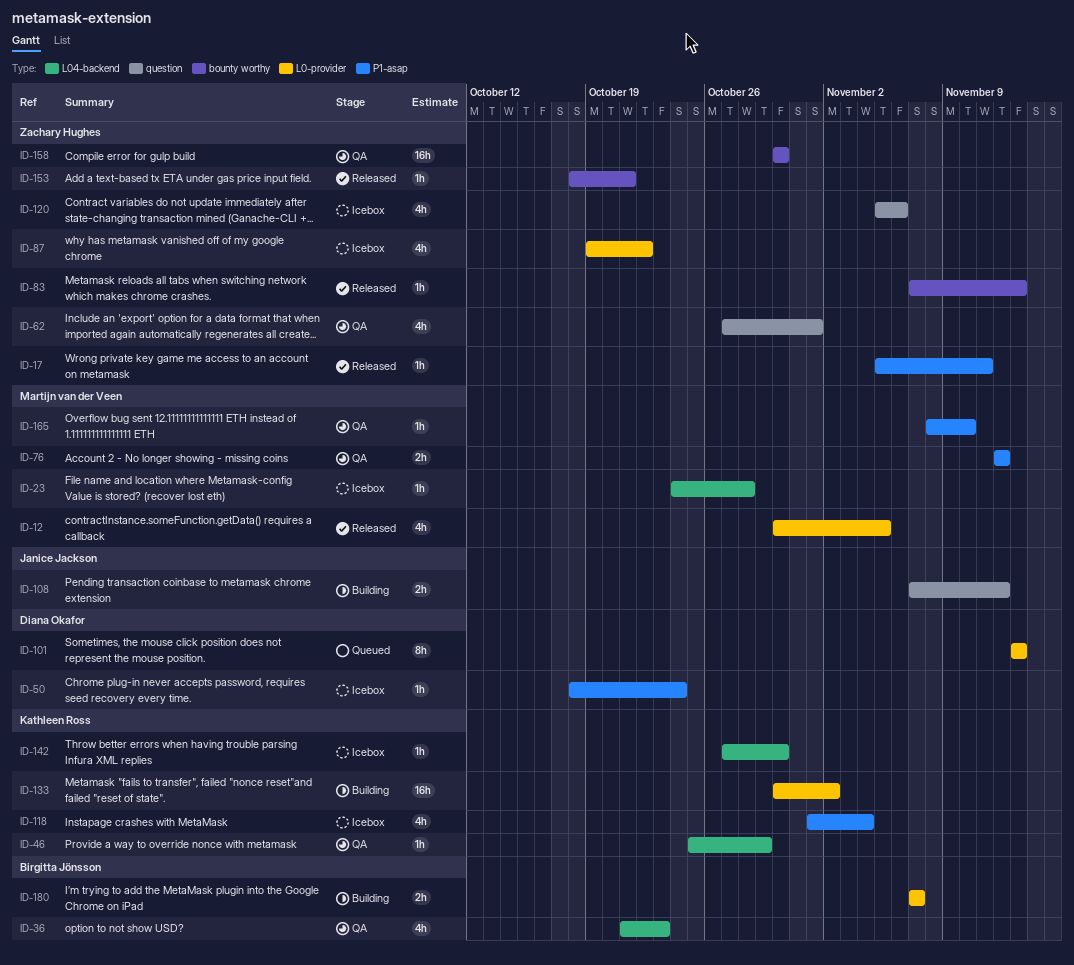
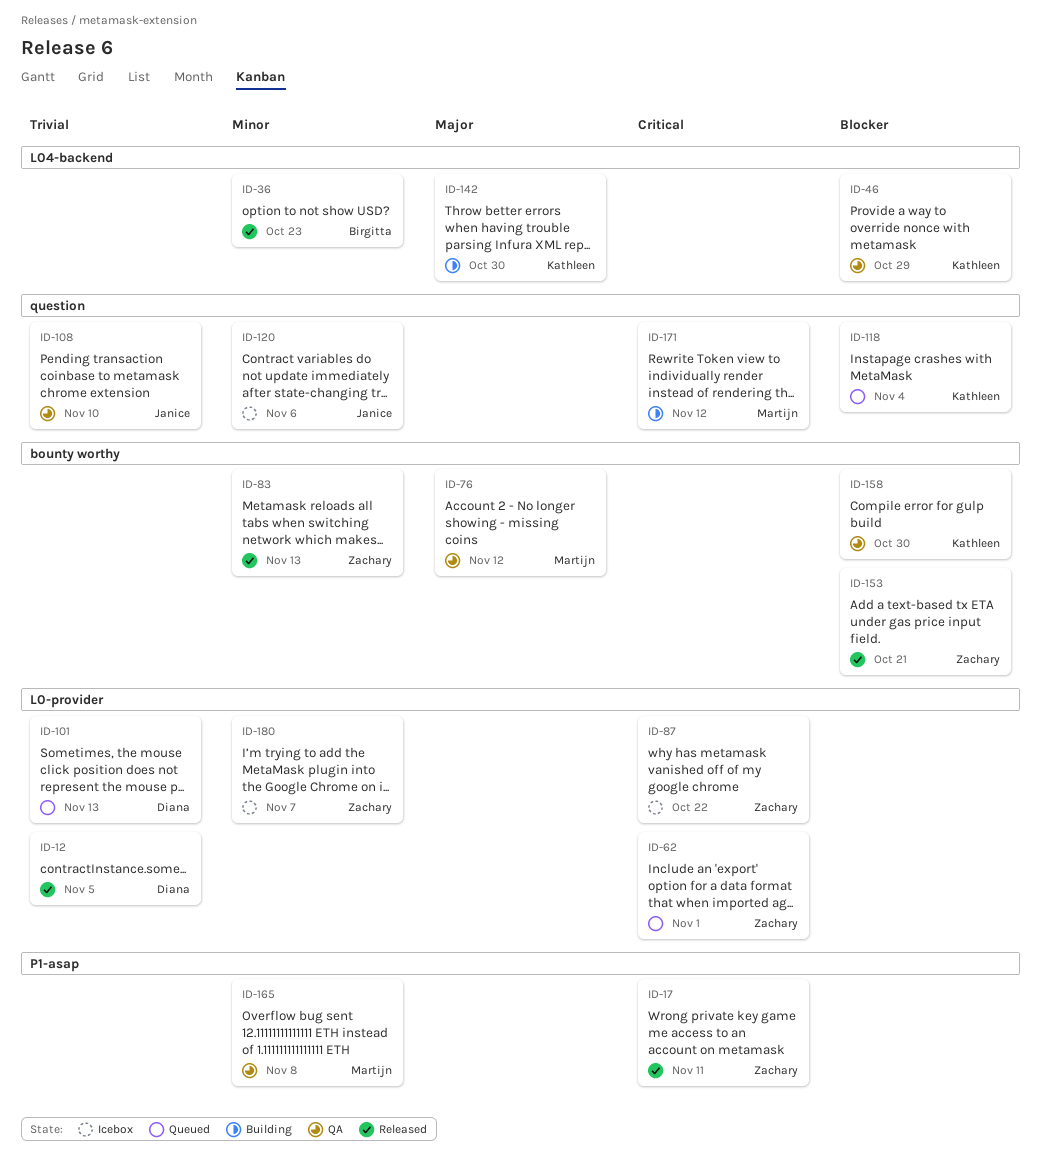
ID-12, owner: Martijn van der Veen -> Diana Okafor
ID-23: present -> none
ID-36, status: QA -> Released
ID-50: present -> none
ID-62, status: QA -> Queued
ID-62, label: question -> L0-provider
ID-76, label: P1-asap -> bounty worthy
ID-108, status: Building -> QA
ID-108, due: Nov 12 -> Nov 10
ID-118, status: Icebox -> Queued
ID-118, label: P1-asap -> question
ID-120, owner: Zachary Hughes -> Janice Jackson
ID-133: present -> none
ID-142, status: Icebox -> Building
ID-158, owner: Zachary Hughes -> Kathleen Ross
ID-165, due: Nov 10 -> Nov 8
ID-171: none -> present
ID-180, status: Building -> Icebox
ID-180, owner: Birgitta Jönsson -> Zachary Hughes

